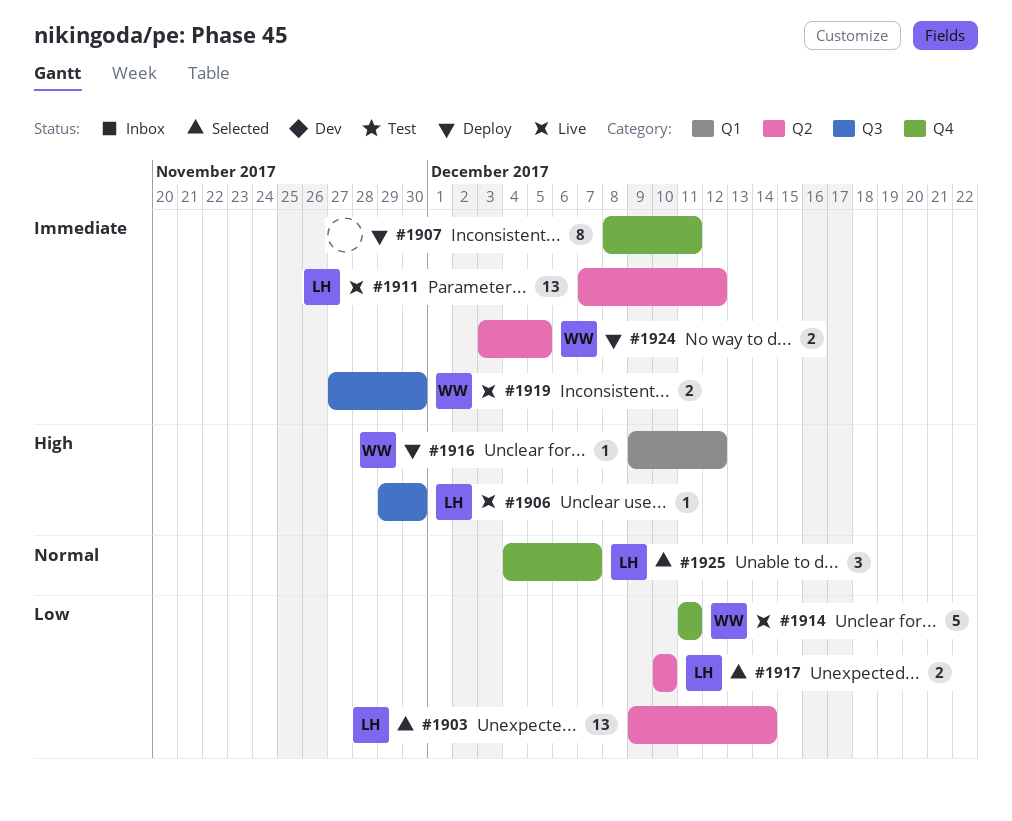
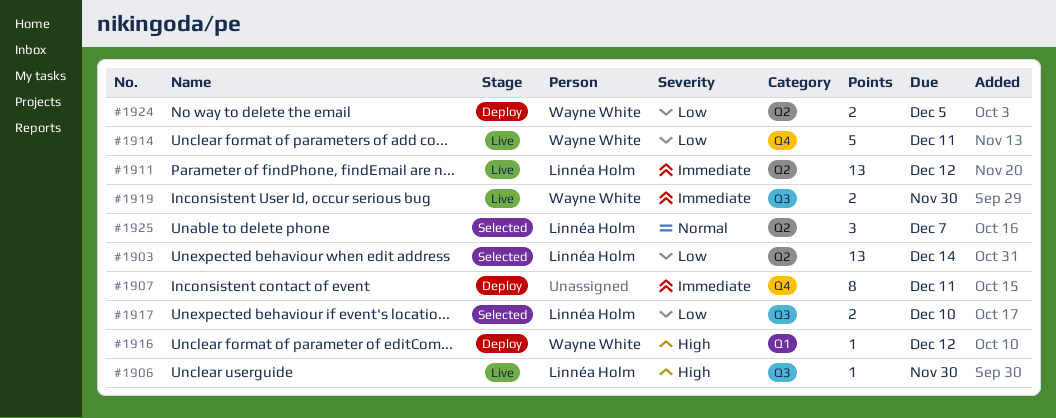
#1917, label: Q2 -> Q3
#1924, priority: Immediate -> Low
#1925, label: Q4 -> Q2

